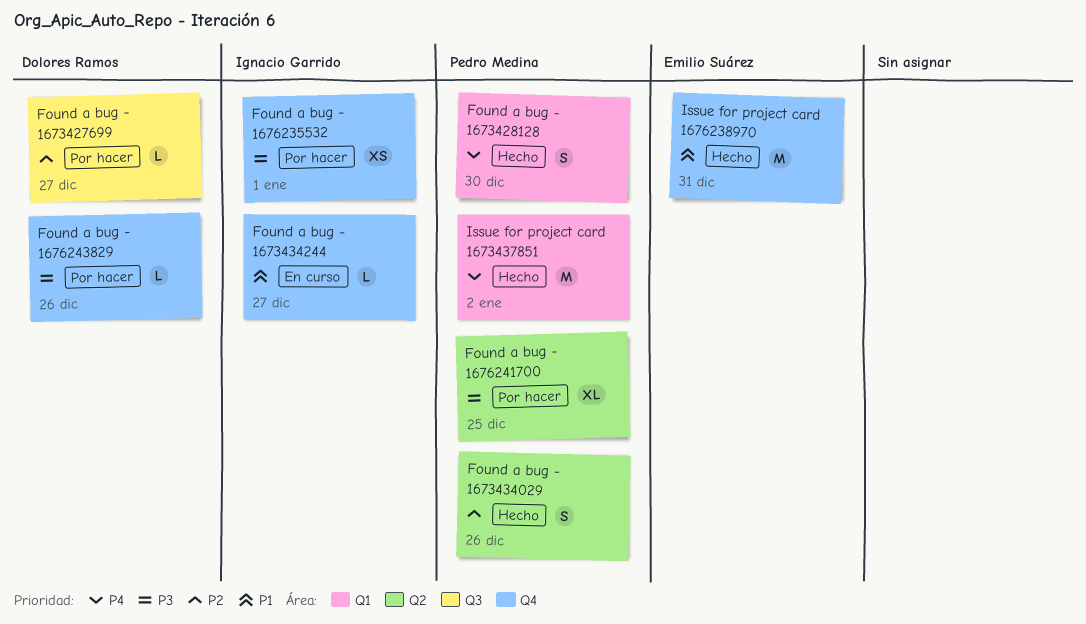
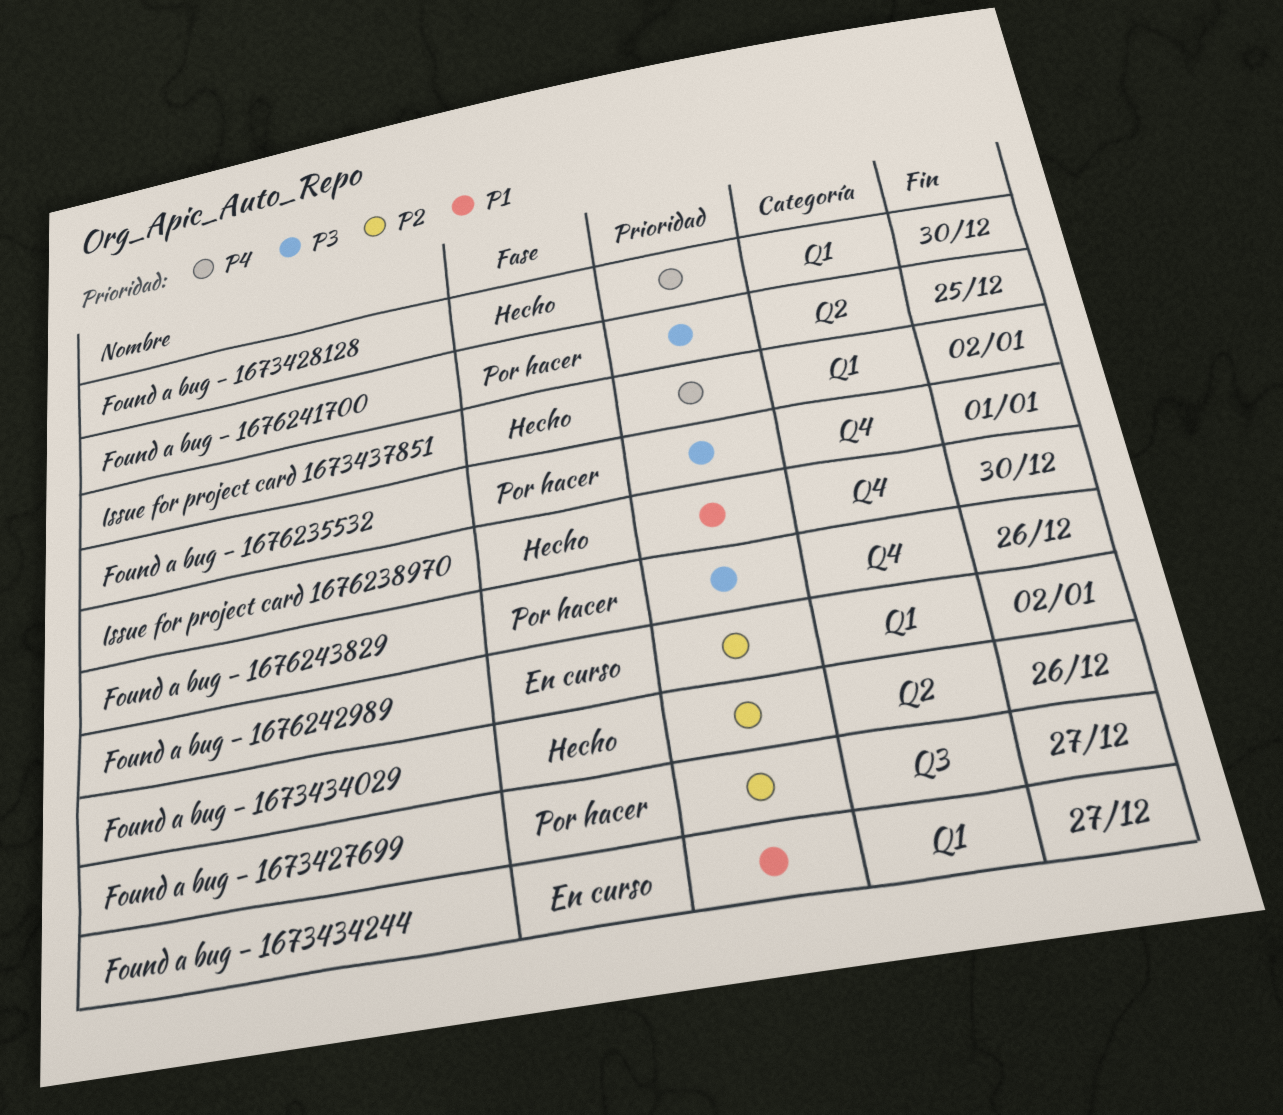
Found a bug - 1673434244, label: Q4 -> Q1
Found a bug - 1676242989: none -> present
Issue for project card 1676238970, due: Dec 31 -> Dec 30

